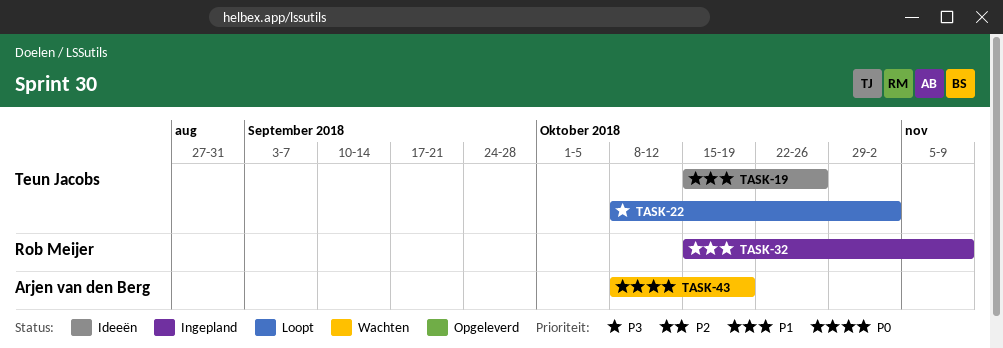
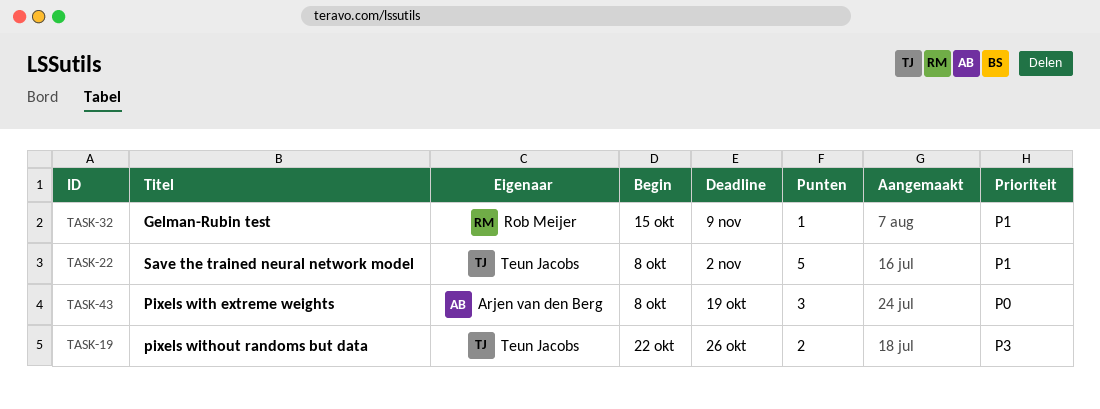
TASK-19, priority: P1 -> P3
TASK-19, start: Oct 15 -> Oct 22
TASK-22, priority: P3 -> P1

